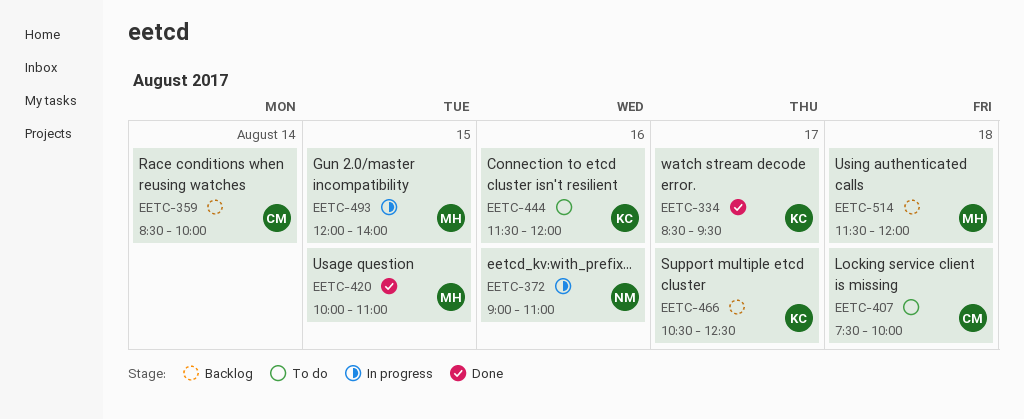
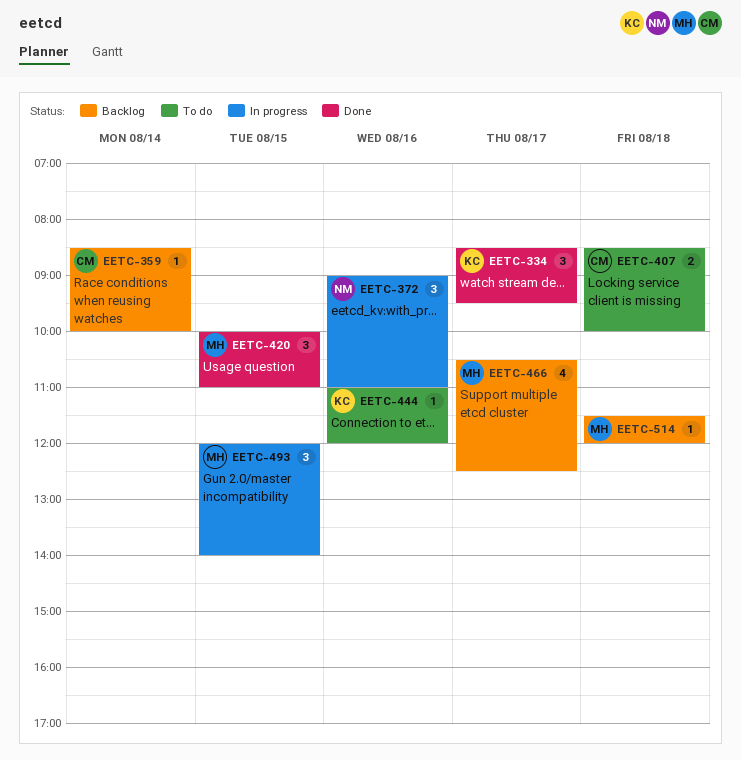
EETC-407, begins: 07:30 -> 08:30
EETC-444, begins: 11:30 -> 11:00
EETC-466, owner: KC -> MH

